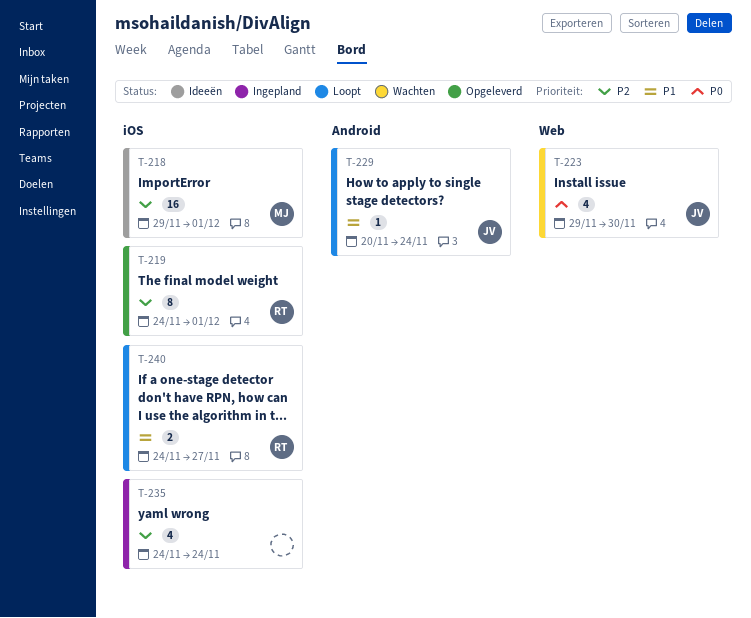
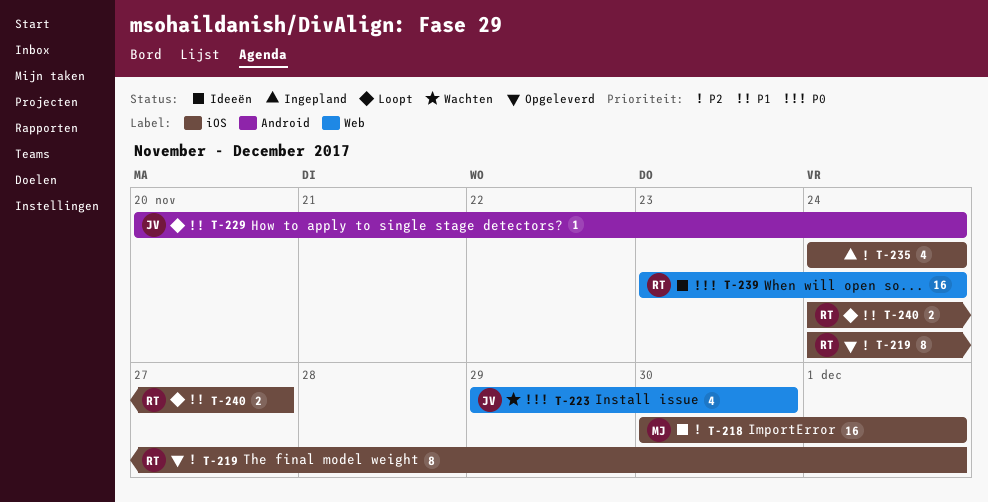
T-218, start: Nov 29 -> Nov 30
T-239: none -> present

